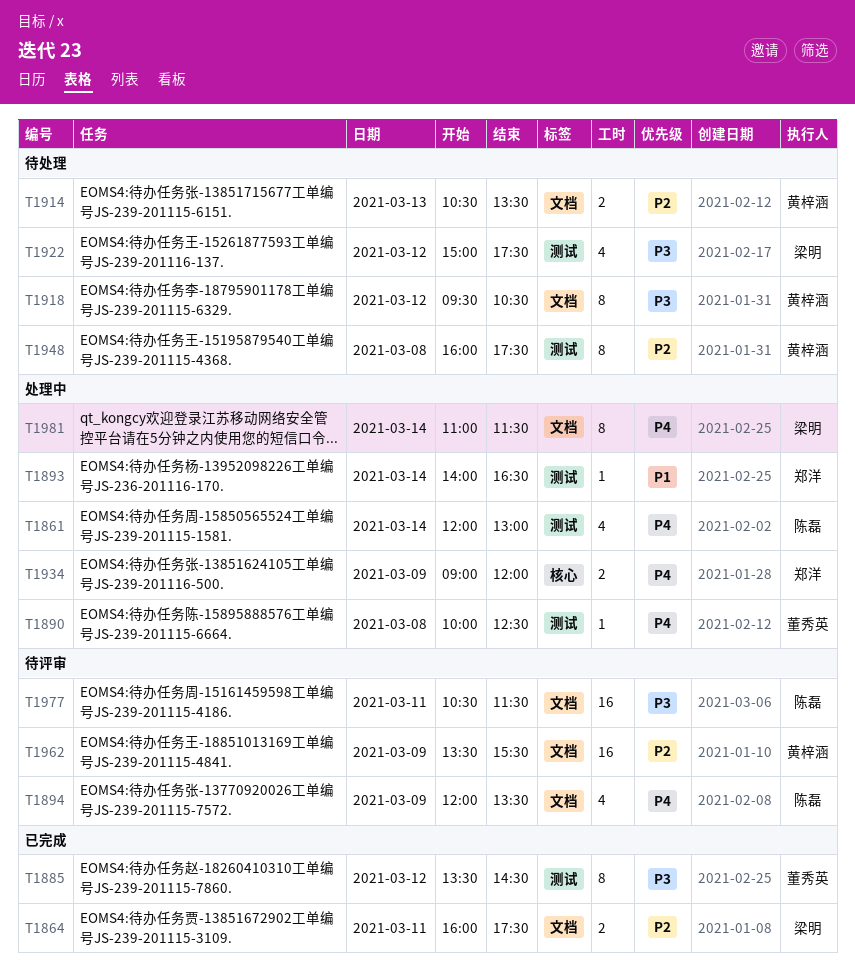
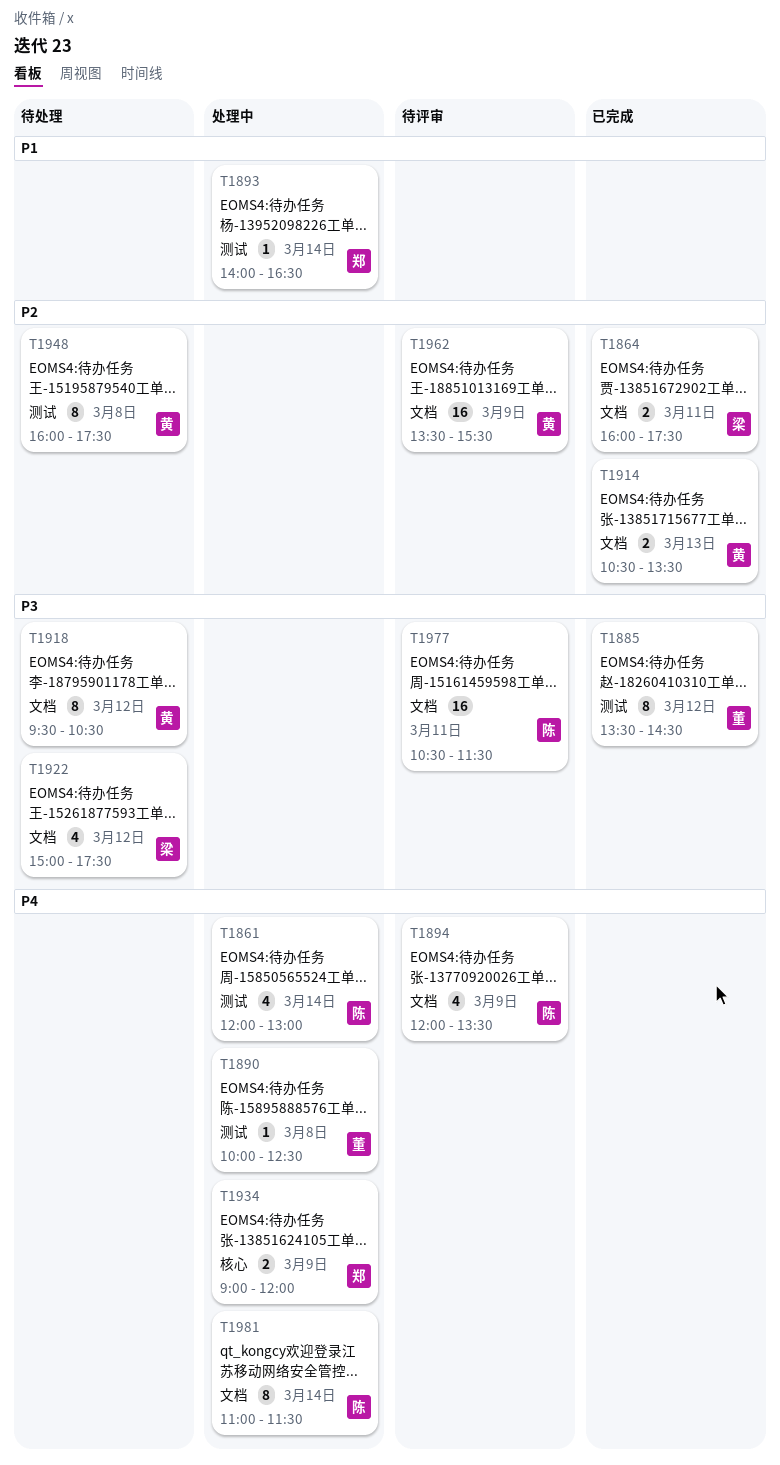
T1914, status: 待处理 -> 已完成
T1922, label: 测试 -> 文档
T1981, owner: 梁明 -> 陈磊

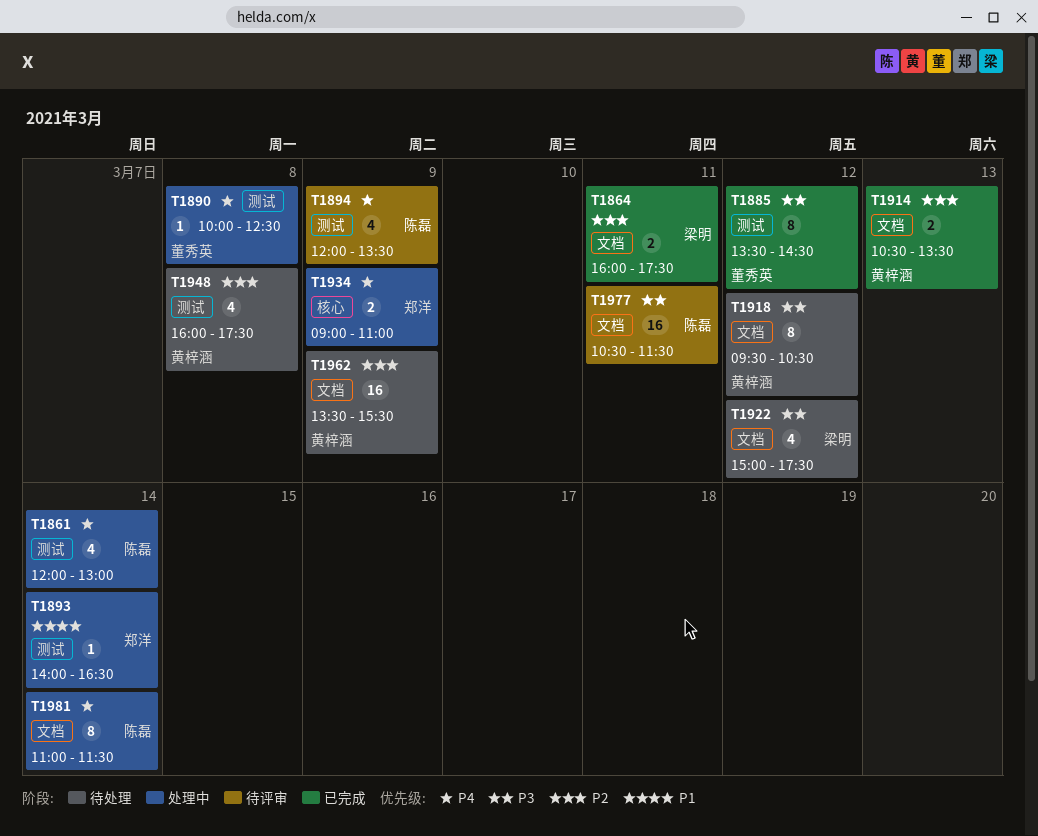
T1894, label: 文档 -> 测试
T1934, ends: 12:00 -> 11:00
T1948, estimate: 8 -> 4
T1962, status: 待评审 -> 待处理

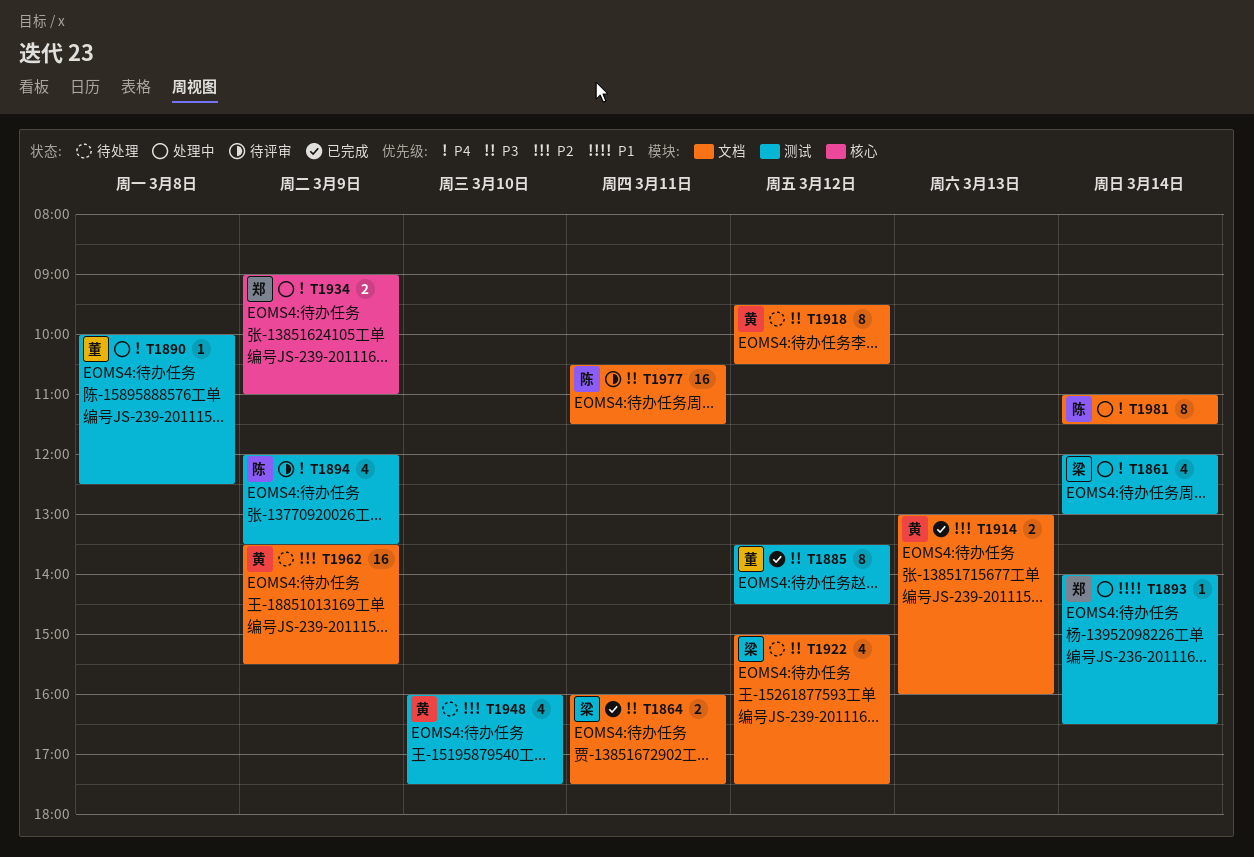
T1861, owner: 陈磊 -> 梁明
T1864, priority: P2 -> P3
T1914, begins: 10:30 -> 13:00
T1914, ends: 13:30 -> 16:00
T1948, day: Mar 8 -> Mar 10

